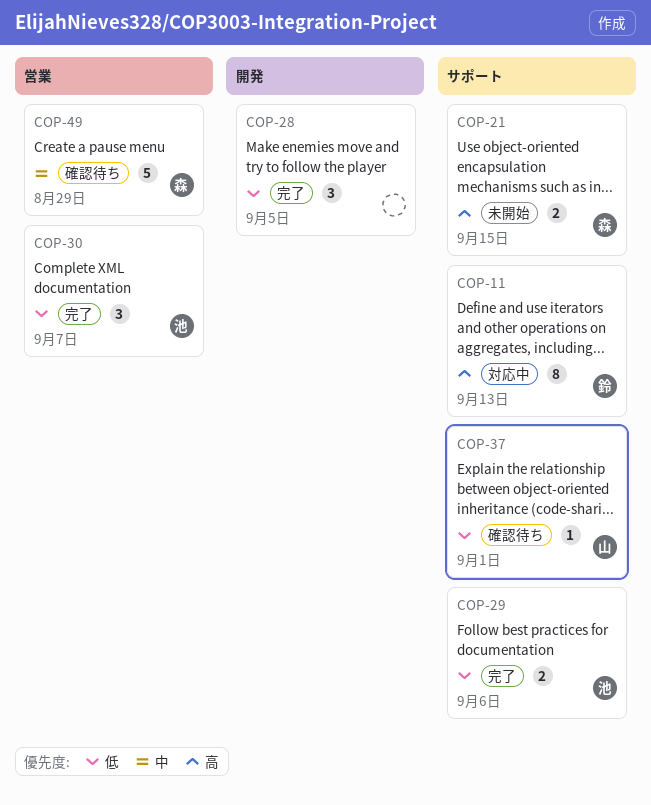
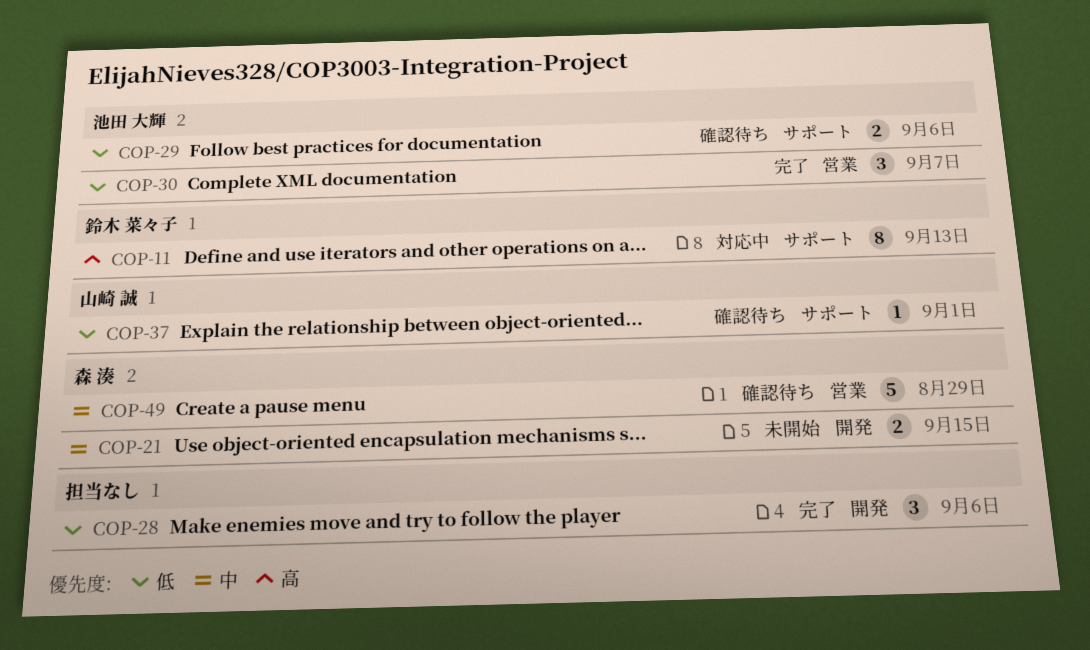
COP-21, priority: 高 -> 中
COP-21, label: サポート -> 開発
COP-28, due: Sep 5 -> Sep 6
COP-29, status: 完了 -> 確認待ち

